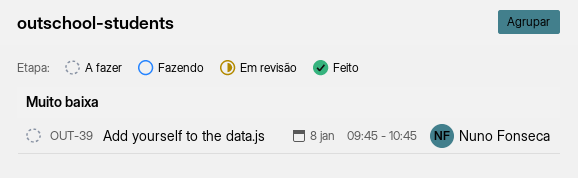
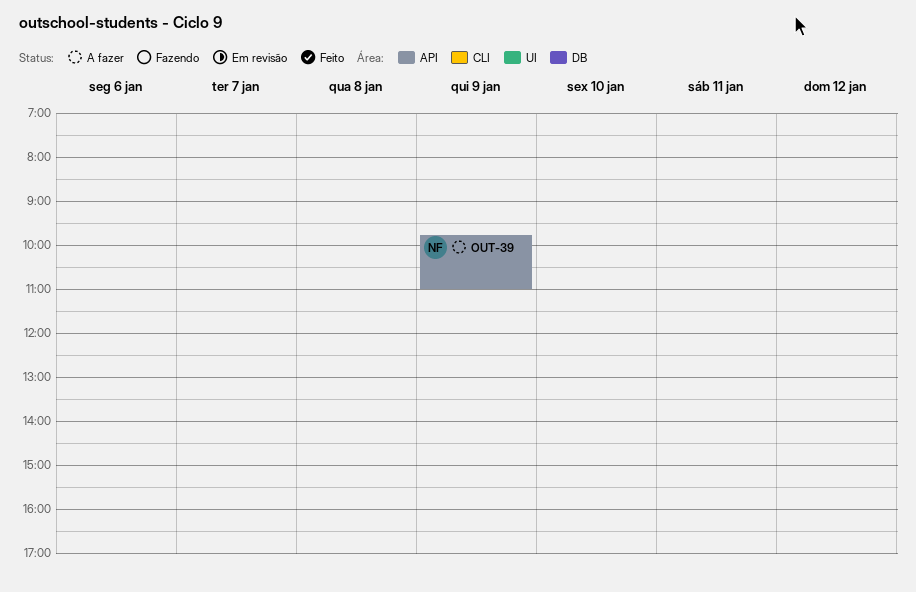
OUT-39, day: Jan 8 -> Jan 9
OUT-39, ends: 10:45 -> 11:00

